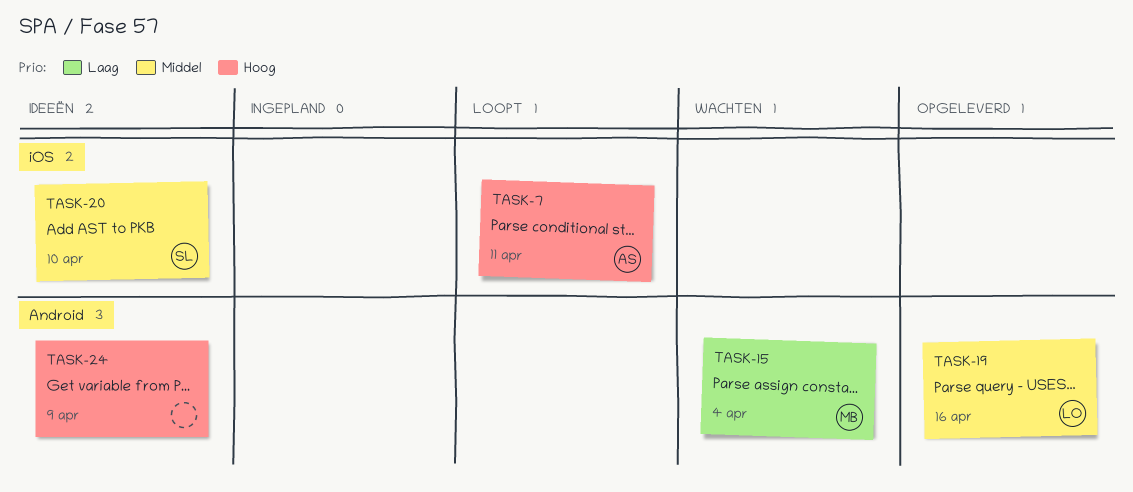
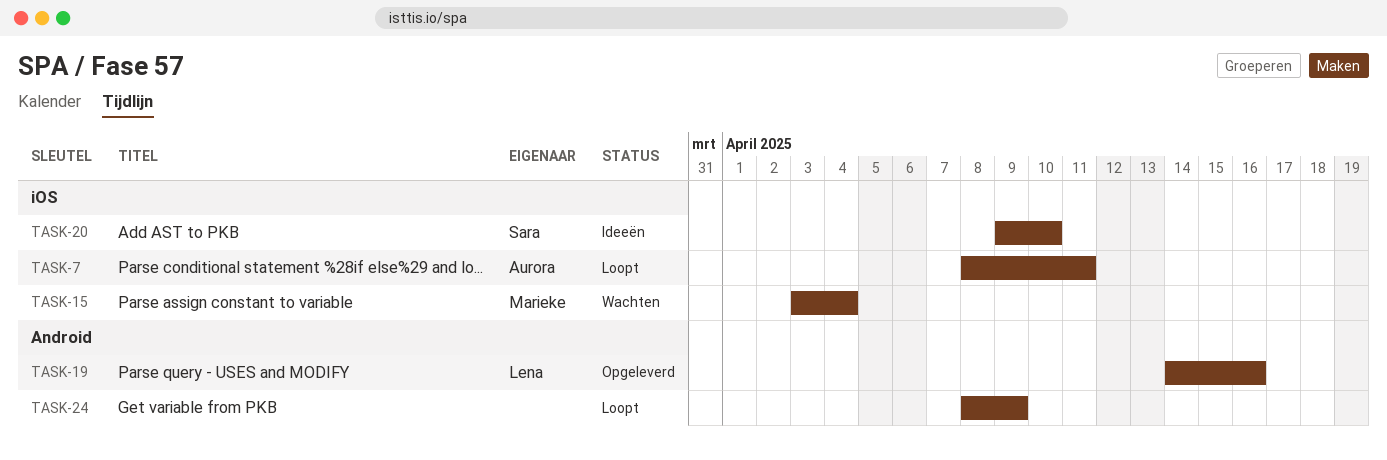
TASK-15, label: Android -> iOS
TASK-24, status: Ideeën -> Loopt

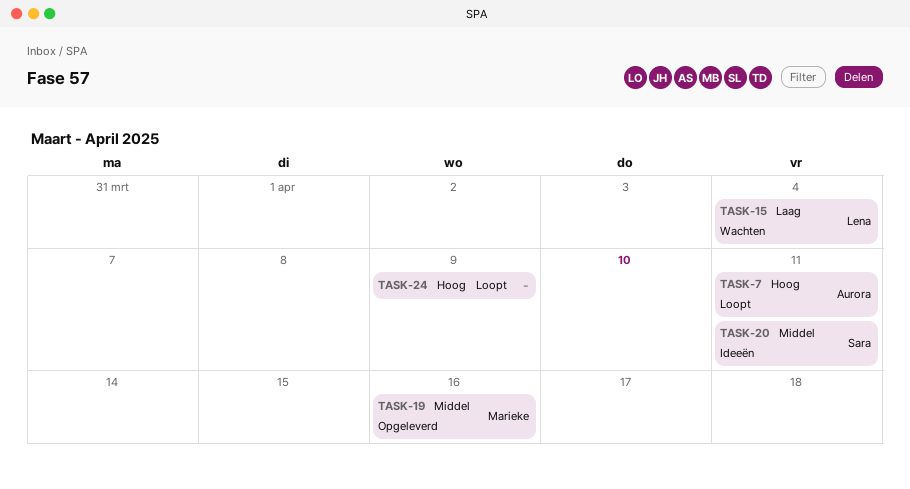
TASK-15, owner: Marieke -> Lena
TASK-19, owner: Lena -> Marieke
TASK-20, due: Apr 10 -> Apr 11

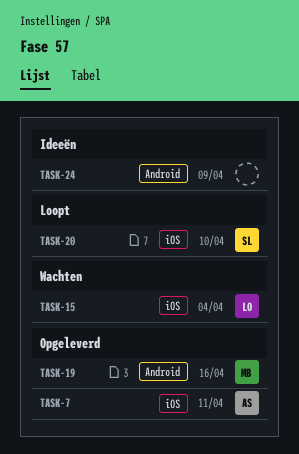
TASK-7, status: Loopt -> Opgeleverd
TASK-20, status: Ideeën -> Loopt
TASK-20, due: Apr 11 -> Apr 10
TASK-24, status: Loopt -> Ideeën

